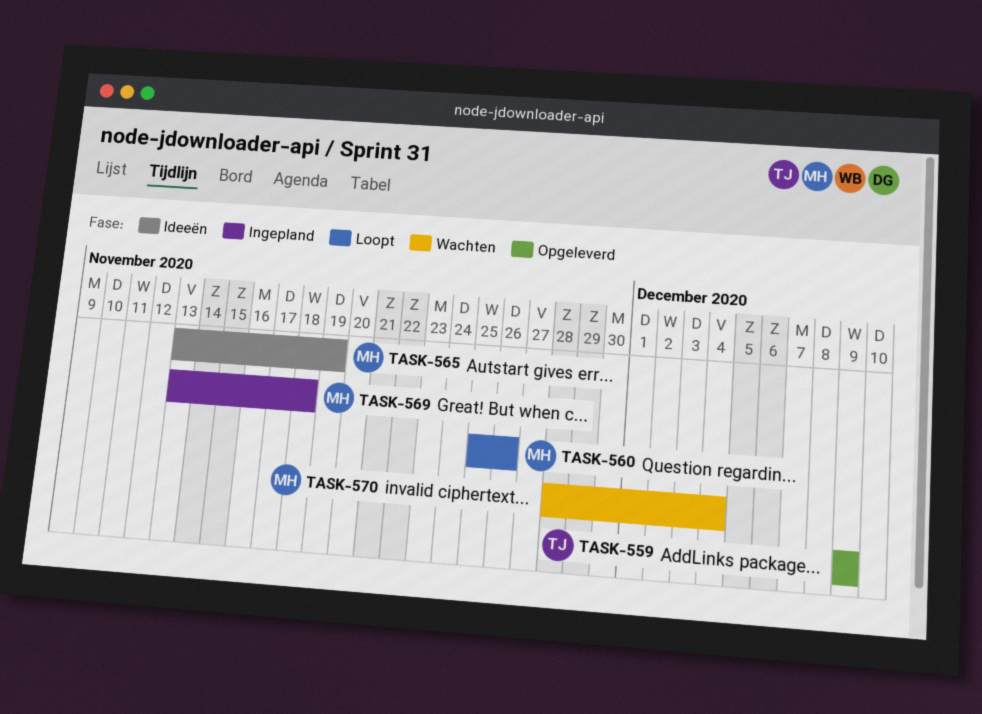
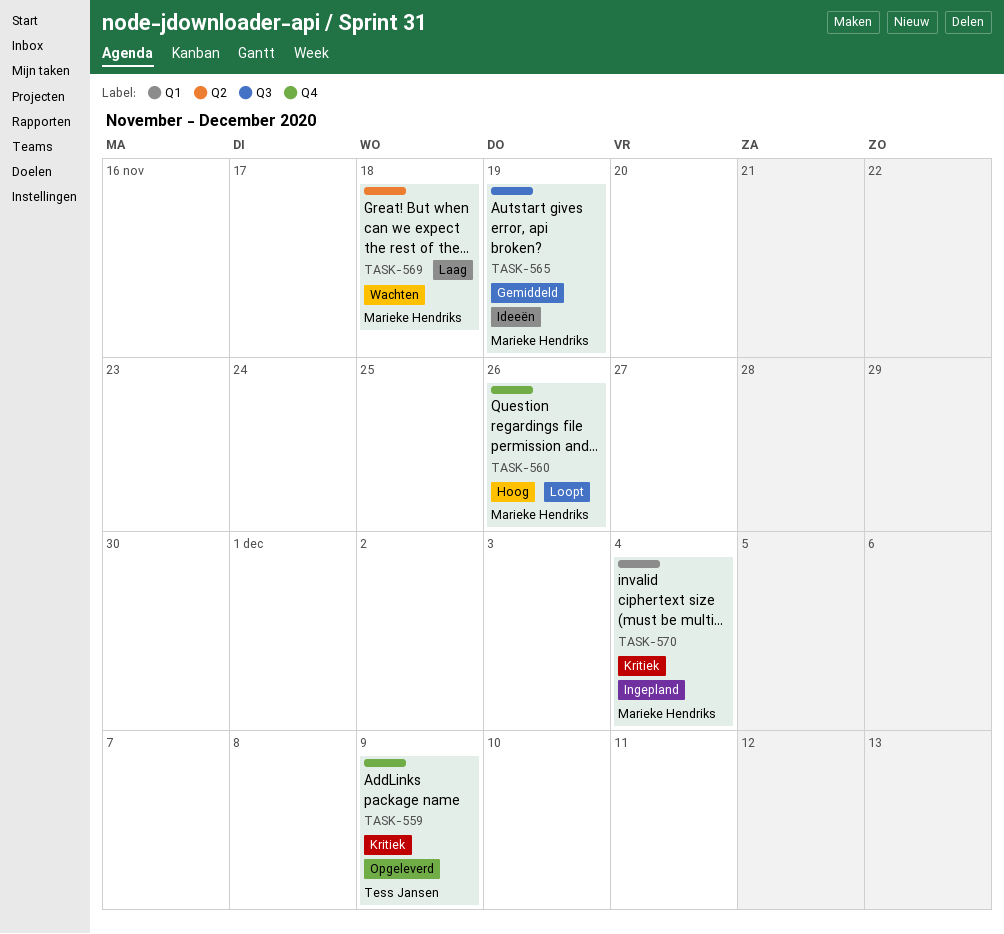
TASK-569, status: Ingepland -> Wachten
TASK-570, status: Wachten -> Ingepland

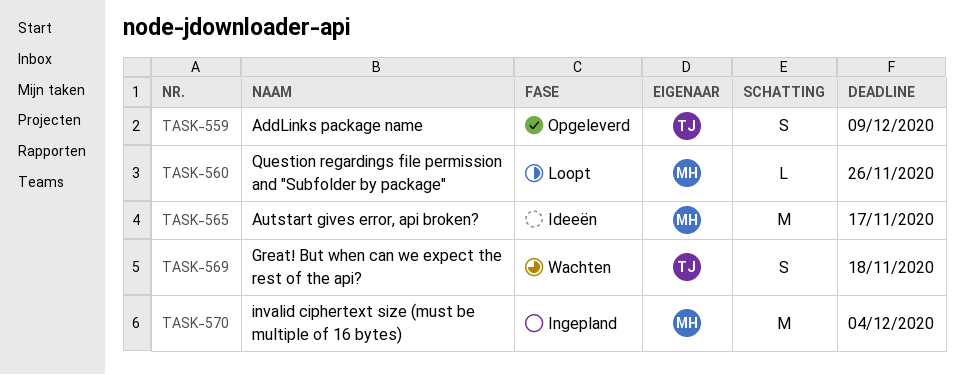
TASK-565, due: Nov 19 -> Nov 17
TASK-569, owner: Marieke Hendriks -> Tess Jansen

